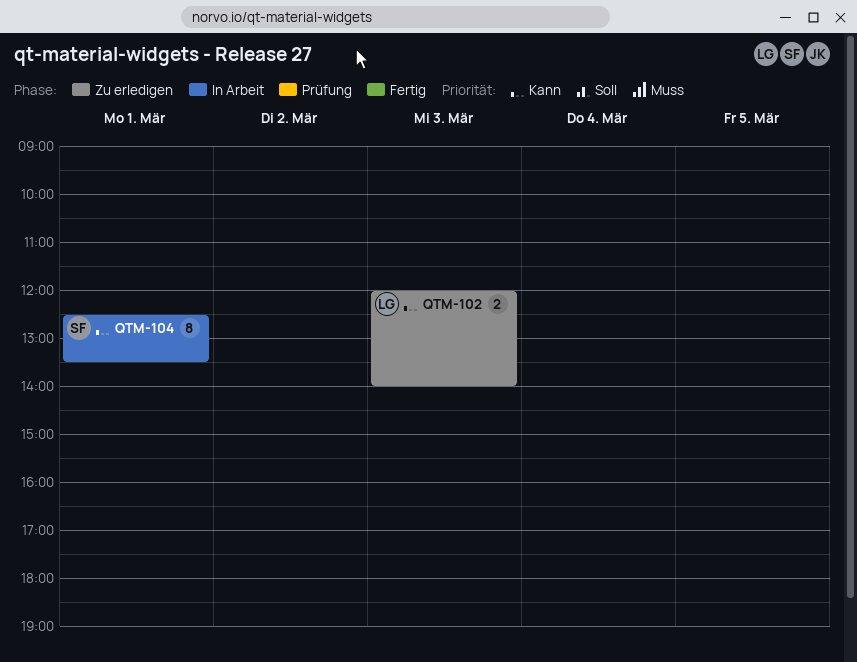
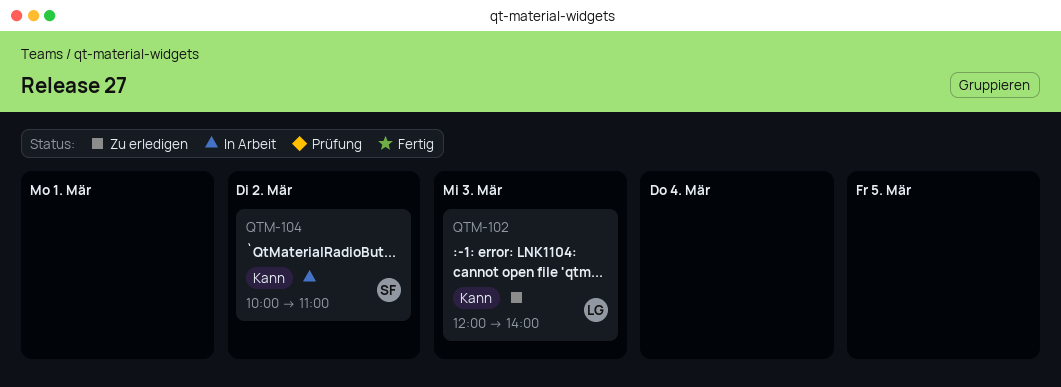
QTM-104, day: Mar 1 -> Mar 2
QTM-104, begins: 12:30 -> 10:00
QTM-104, ends: 13:30 -> 11:00

